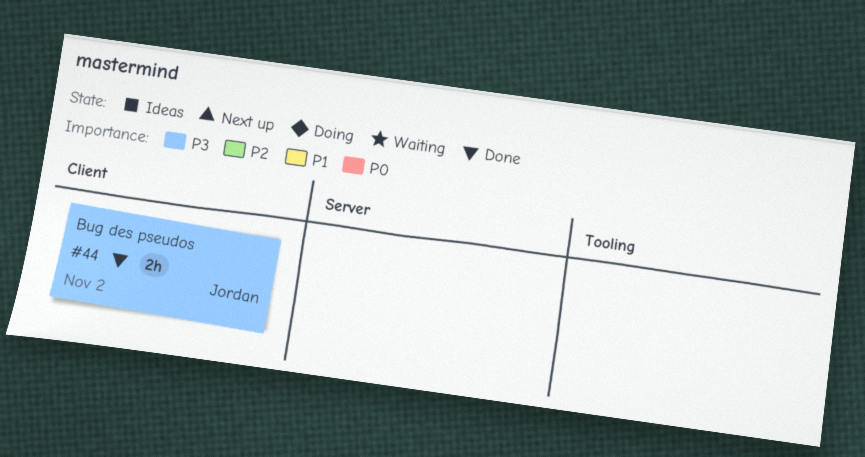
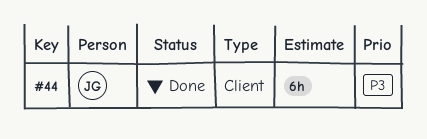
#44, estimate: 2h -> 6h

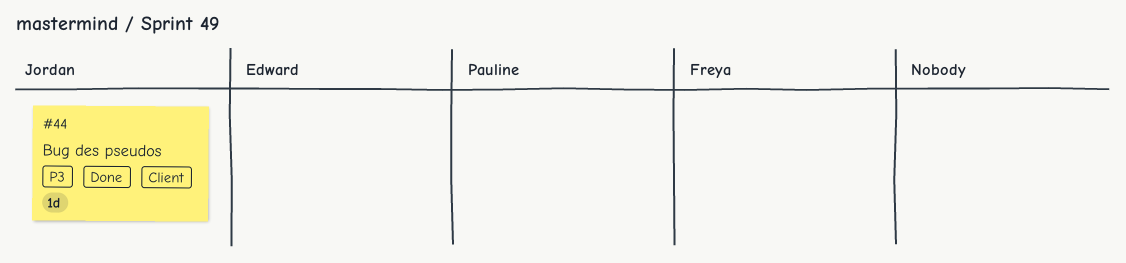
#44, estimate: 6h -> 1d

